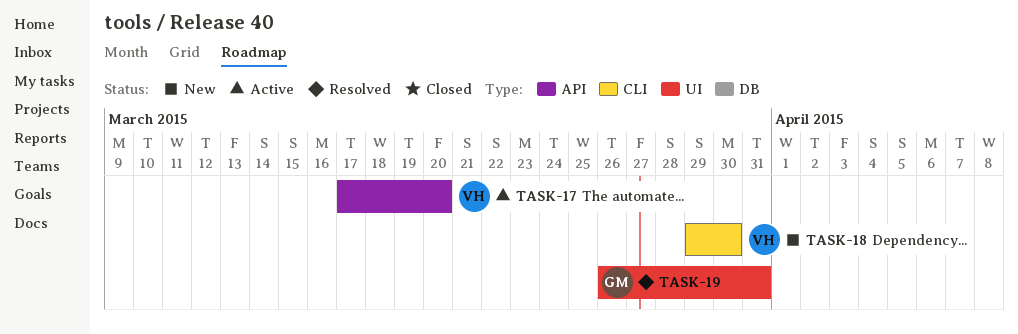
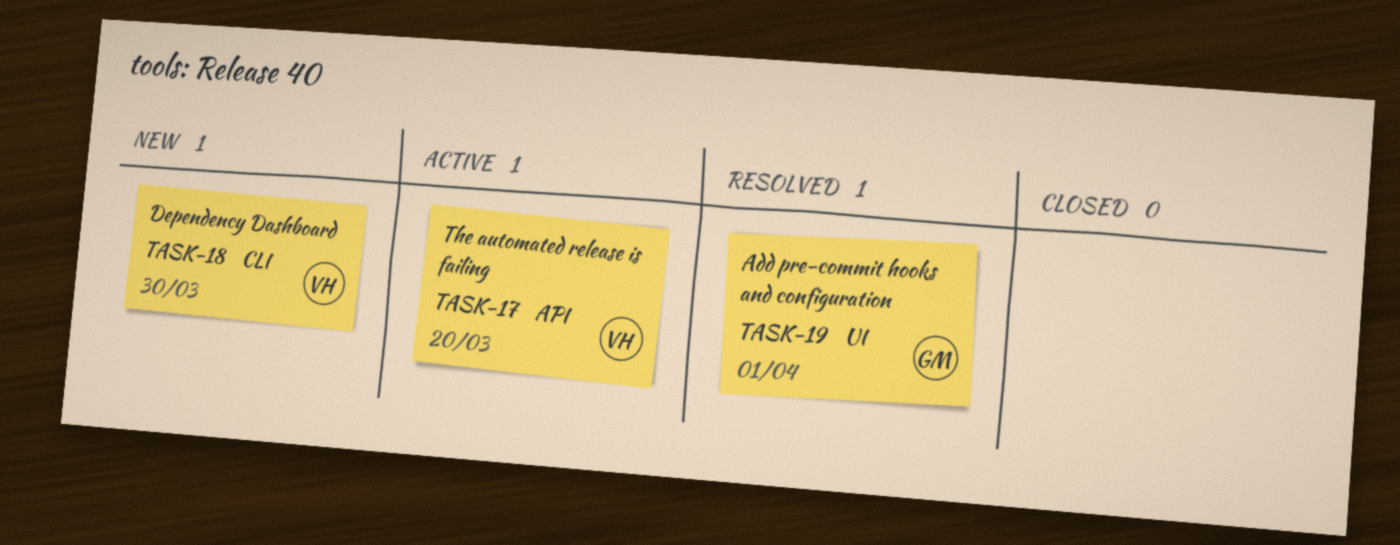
TASK-19, due: Mar 31 -> Apr 1

